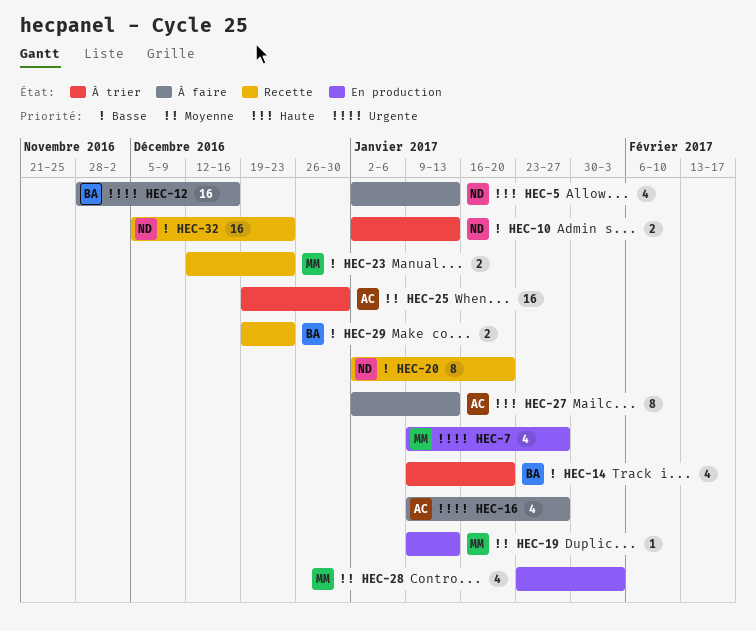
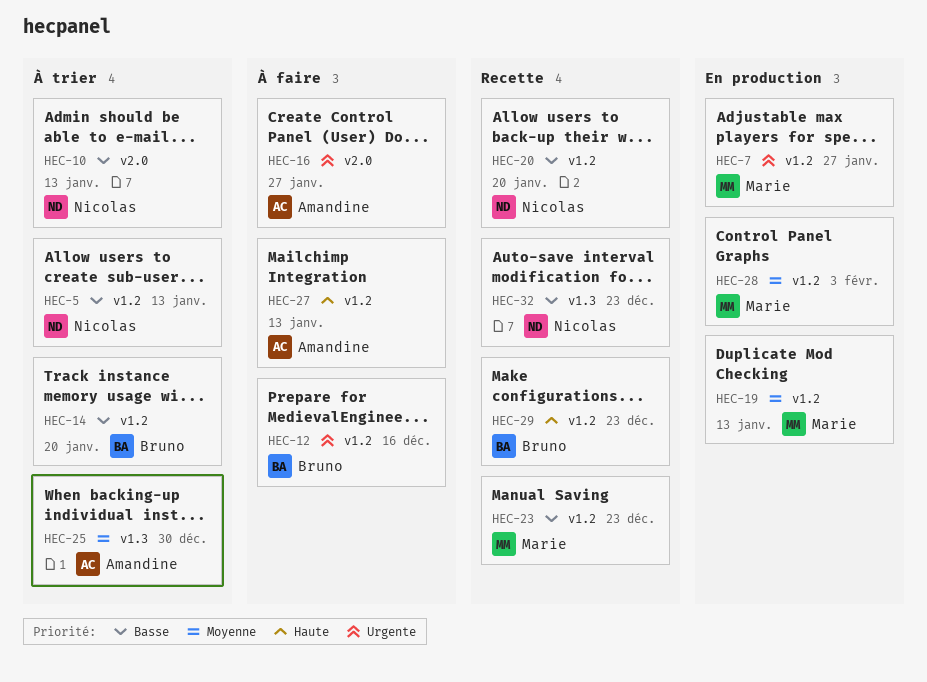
HEC-5, status: À faire -> À trier
HEC-5, priority: Haute -> Basse
HEC-29, priority: Basse -> Haute

